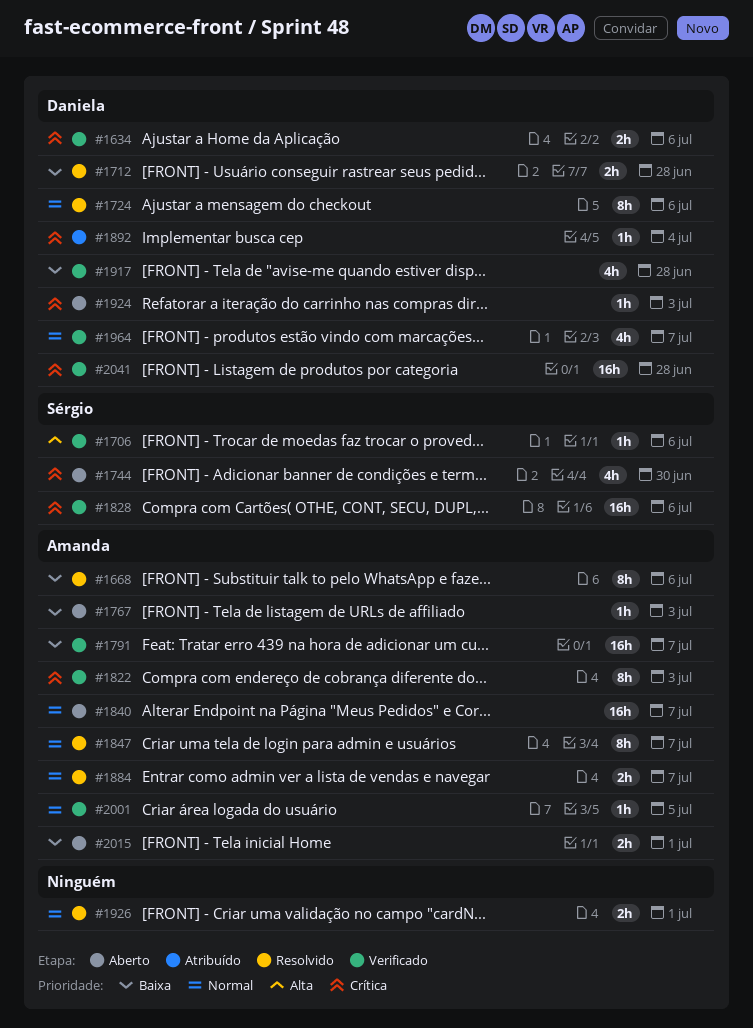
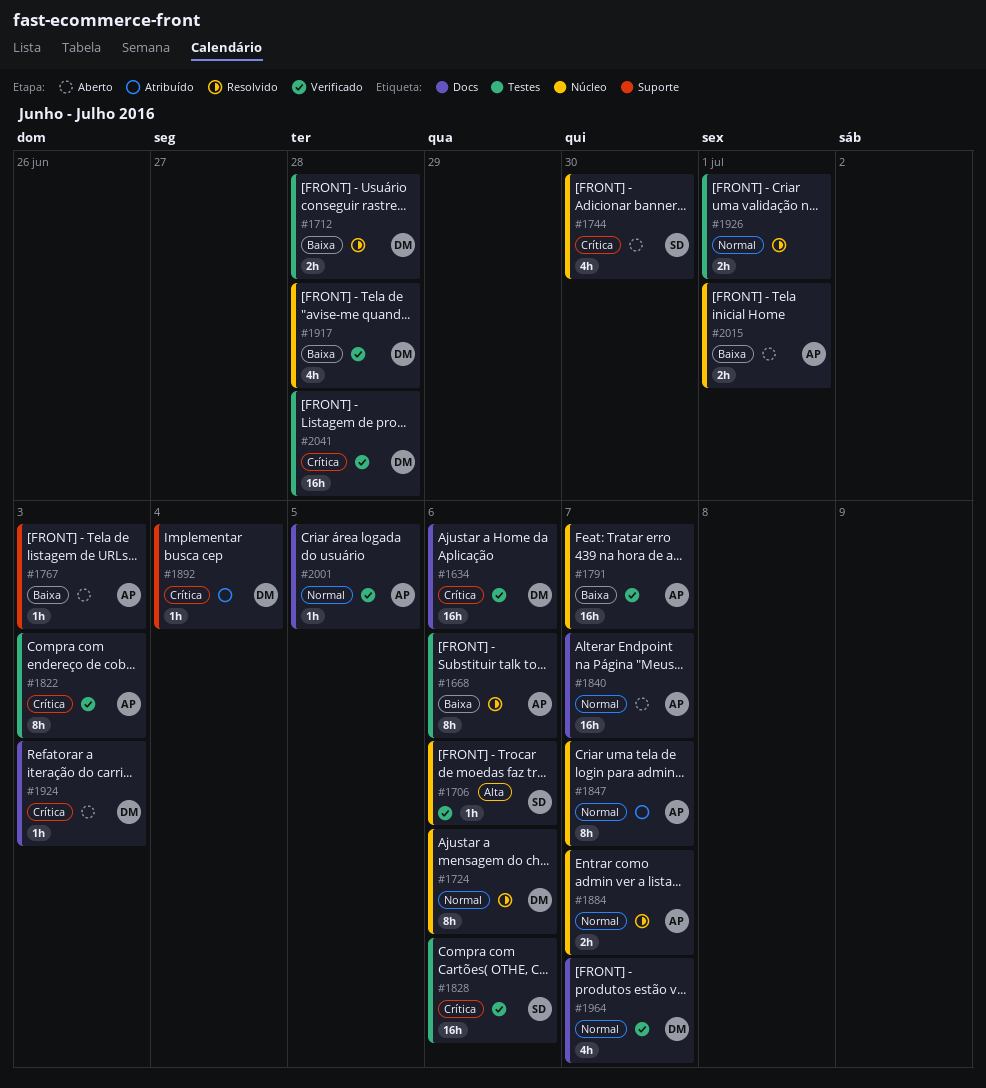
#1634, estimate: 2h -> 16h
#1847, status: Resolvido -> Atribuído

